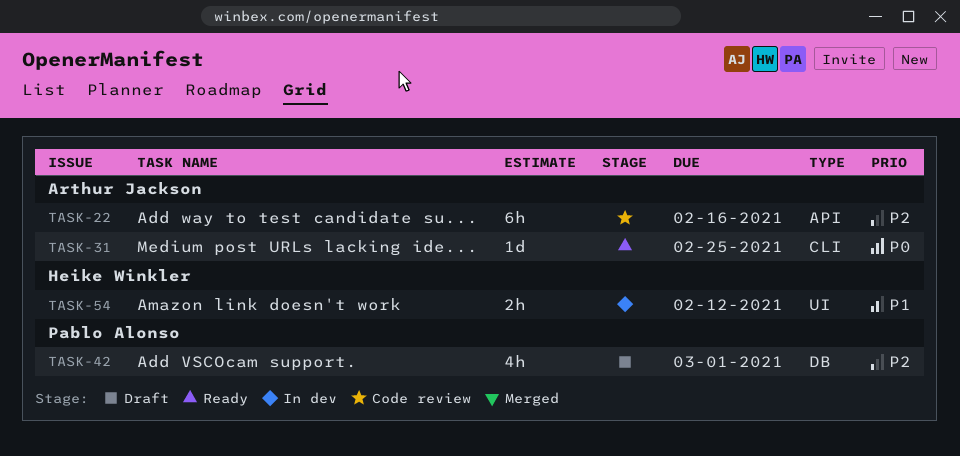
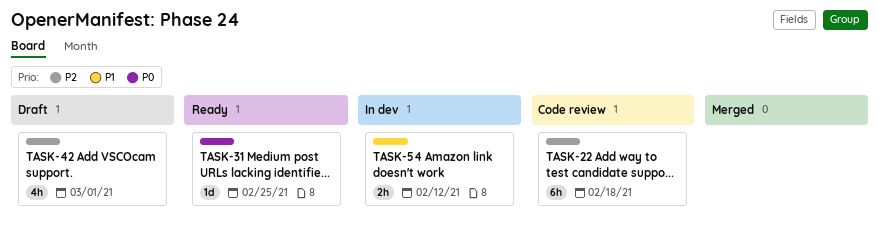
TASK-22, due: Feb 16 -> Feb 18

